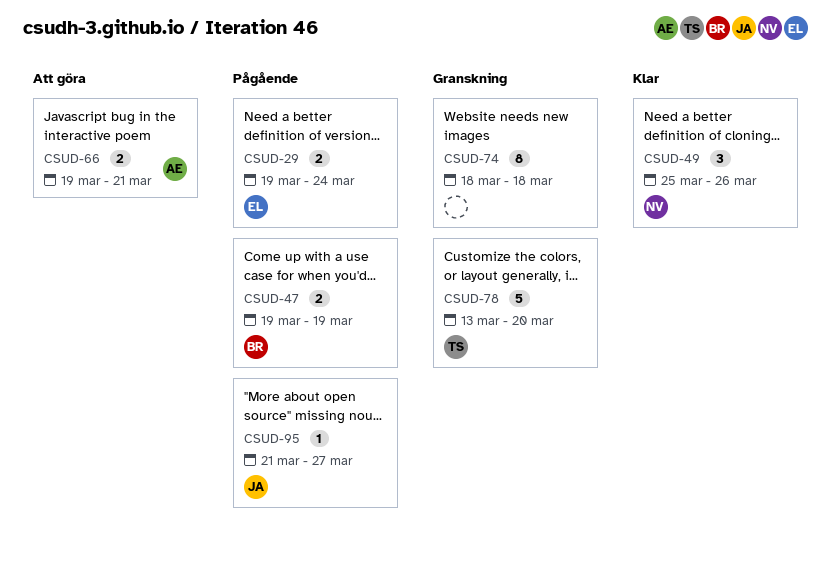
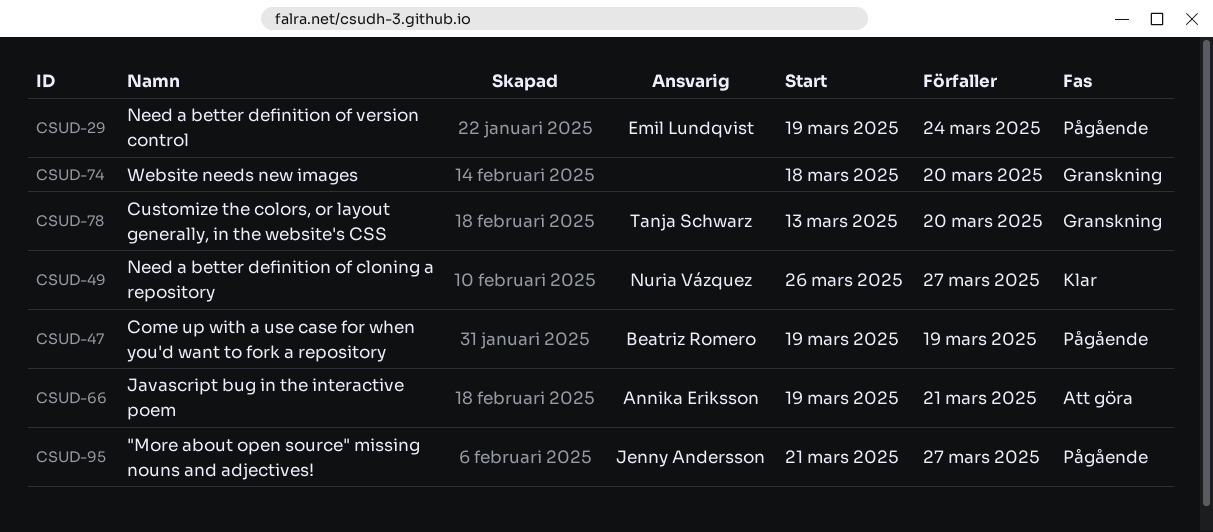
CSUD-49, start: Mar 25 -> Mar 26
CSUD-49, due: Mar 26 -> Mar 27
CSUD-74, due: Mar 18 -> Mar 20

